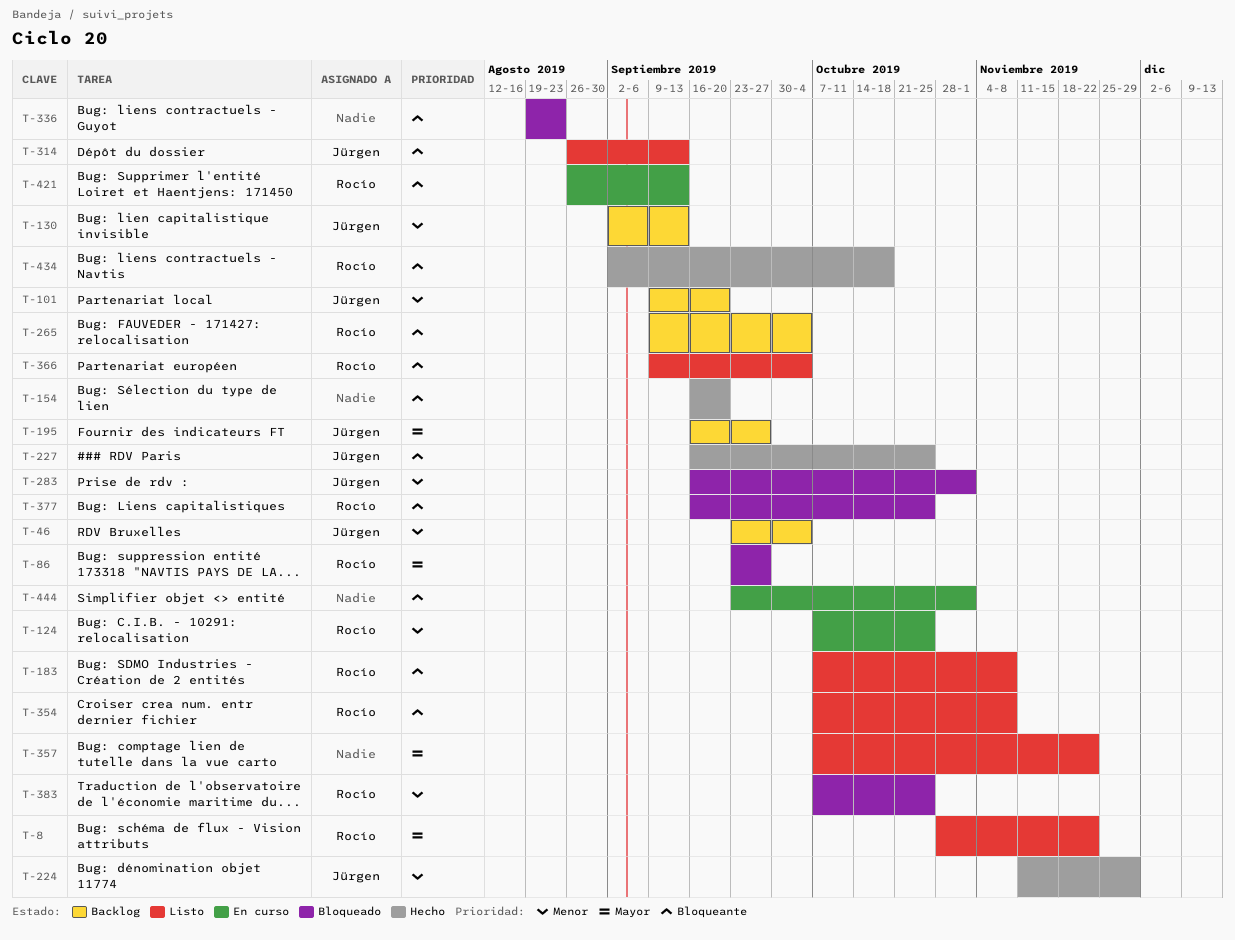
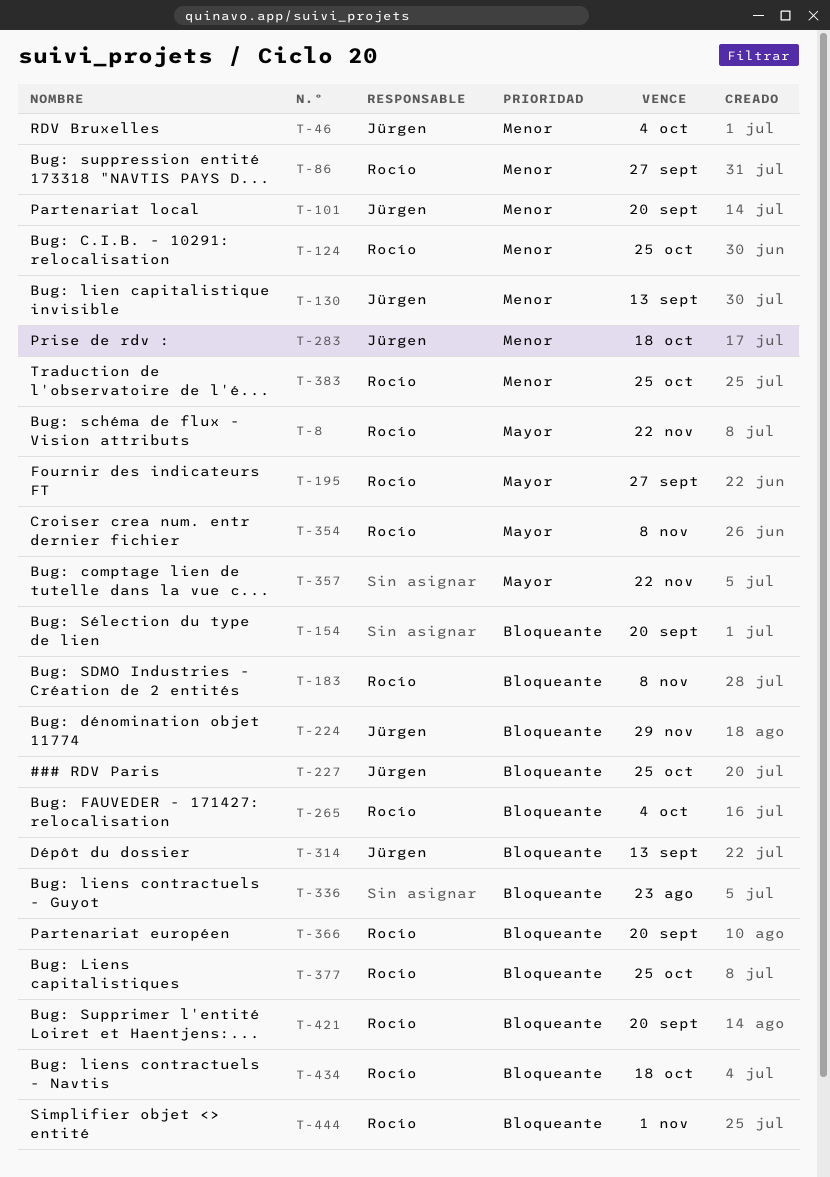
T-86, priority: Mayor -> Menor
T-195, owner: Jürgen -> Rocío
T-224, priority: Menor -> Bloqueante
T-283, due: Nov 1 -> Oct 18
T-354, priority: Bloqueante -> Mayor
T-366, due: Oct 4 -> Sep 20
T-421, due: Sep 13 -> Sep 20
T-444, owner: none -> Rocío

